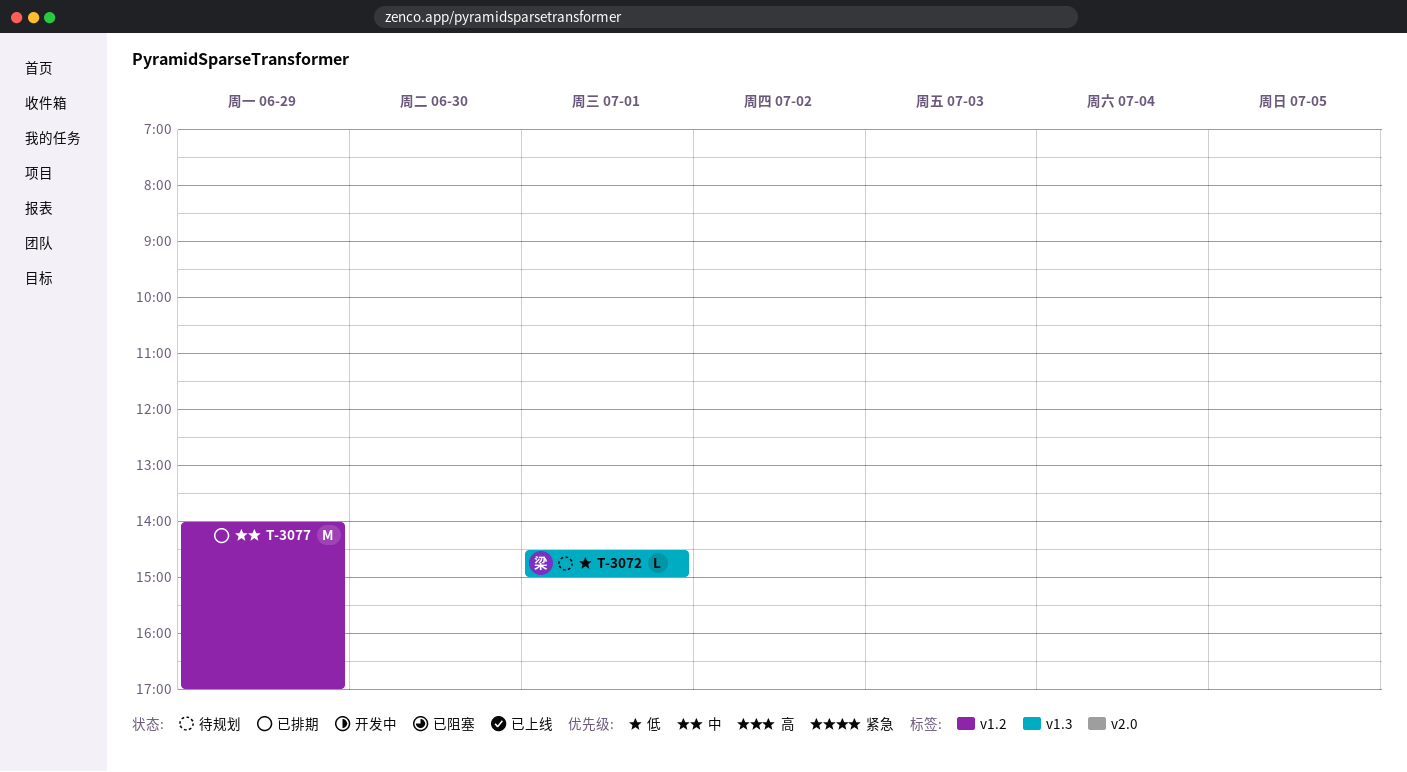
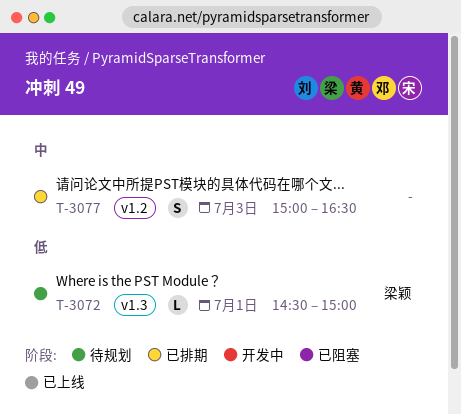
T-3077, estimate: M -> S
T-3077, day: Jun 29 -> Jul 3
T-3077, begins: 14:00 -> 15:00
T-3077, ends: 17:00 -> 16:30

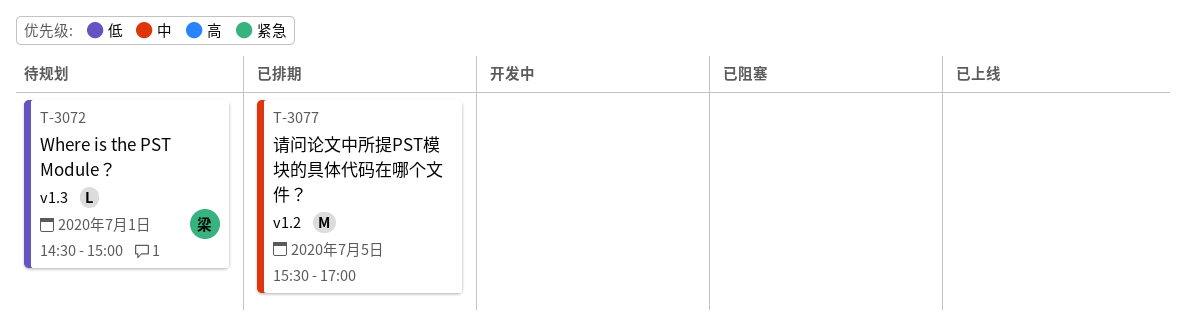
T-3077, estimate: S -> M
T-3077, day: Jul 3 -> Jul 5
T-3077, begins: 15:00 -> 15:30
T-3077, ends: 16:30 -> 17:00

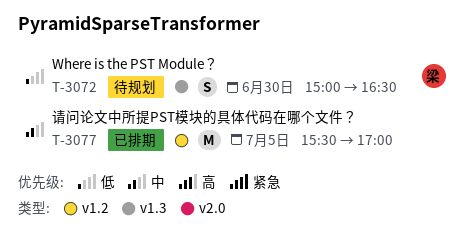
T-3072, estimate: L -> S
T-3072, day: Jul 1 -> Jun 30
T-3072, begins: 14:30 -> 15:00
T-3072, ends: 15:00 -> 16:30

